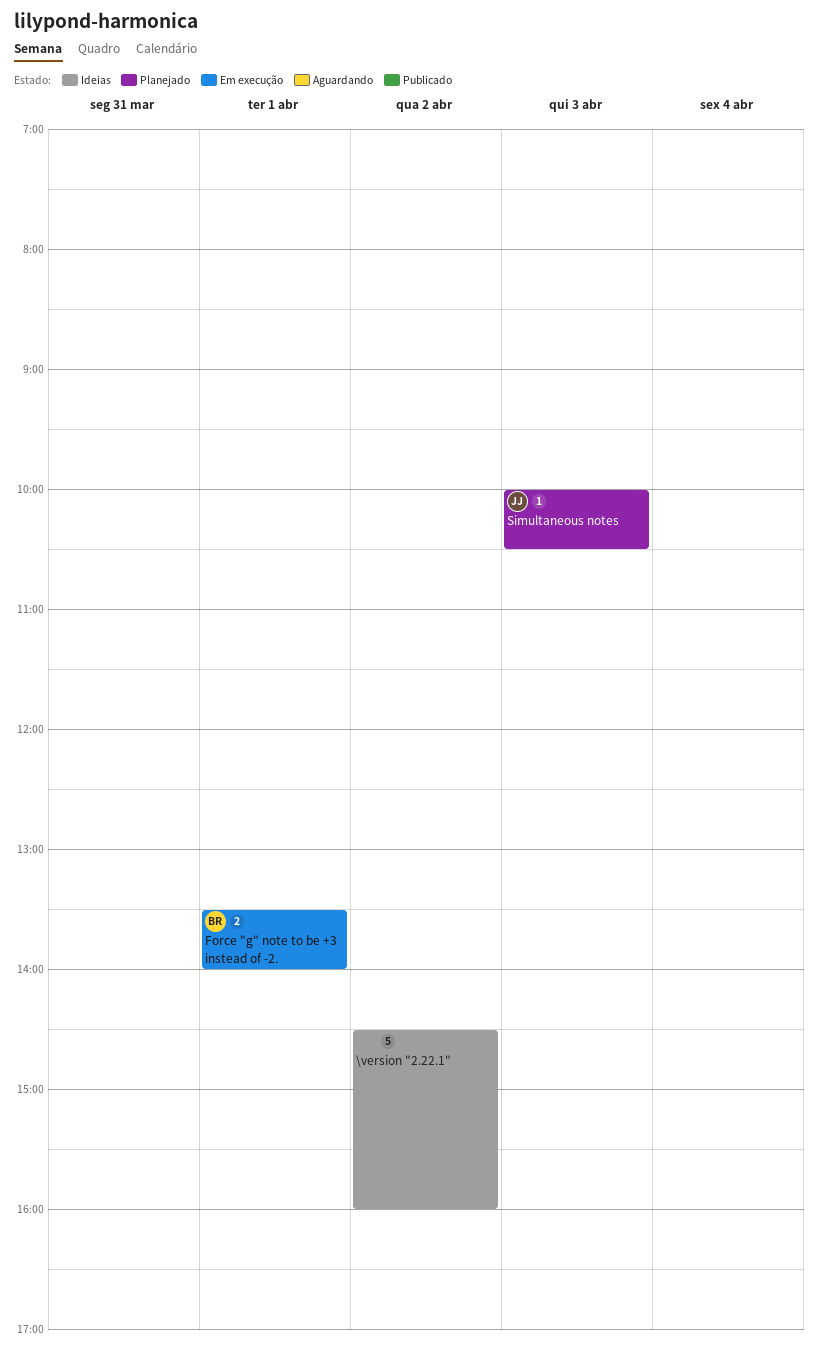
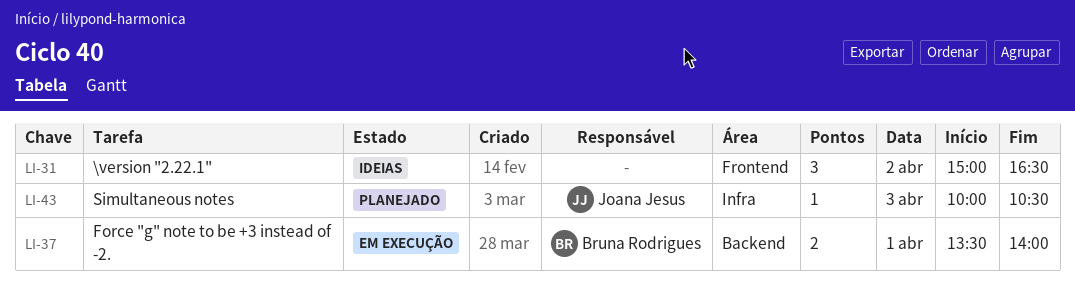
\version "2.22.1", estimate: 5 -> 3
\version "2.22.1", begins: 14:30 -> 15:00
\version "2.22.1", ends: 16:00 -> 16:30

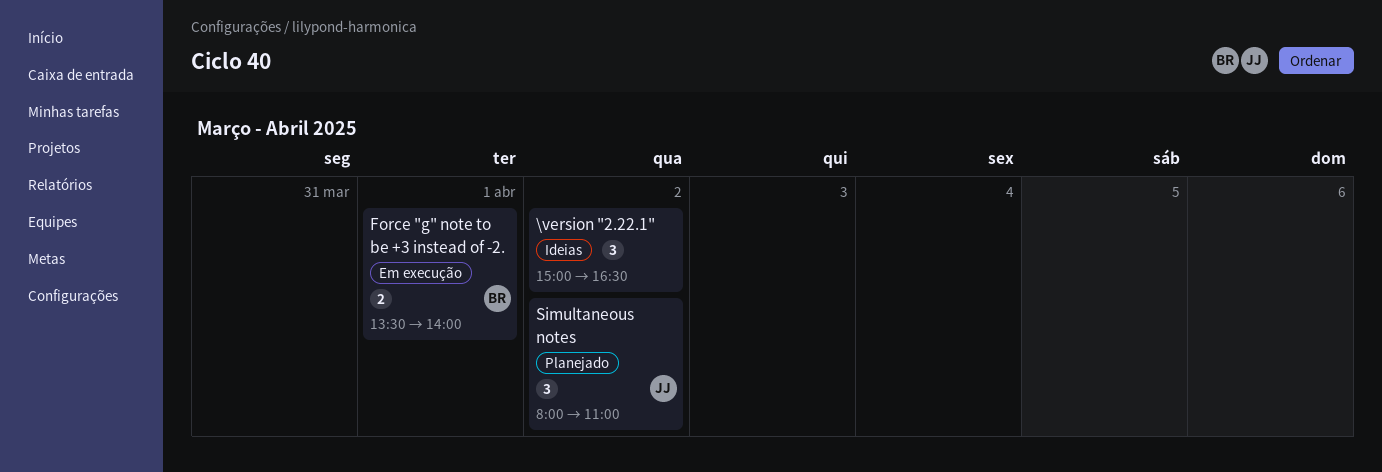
Simultaneous notes, estimate: 1 -> 3
Simultaneous notes, day: Apr 3 -> Apr 2
Simultaneous notes, begins: 10:00 -> 08:00
Simultaneous notes, ends: 10:30 -> 11:00

